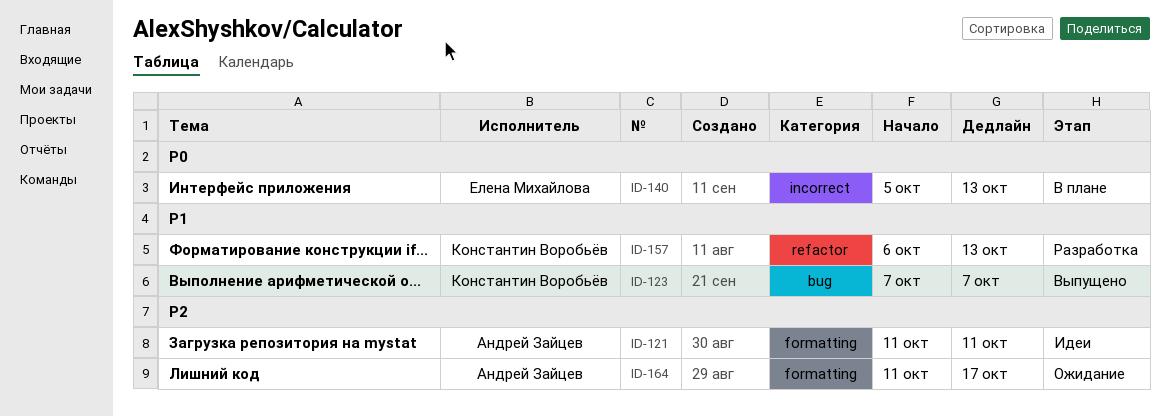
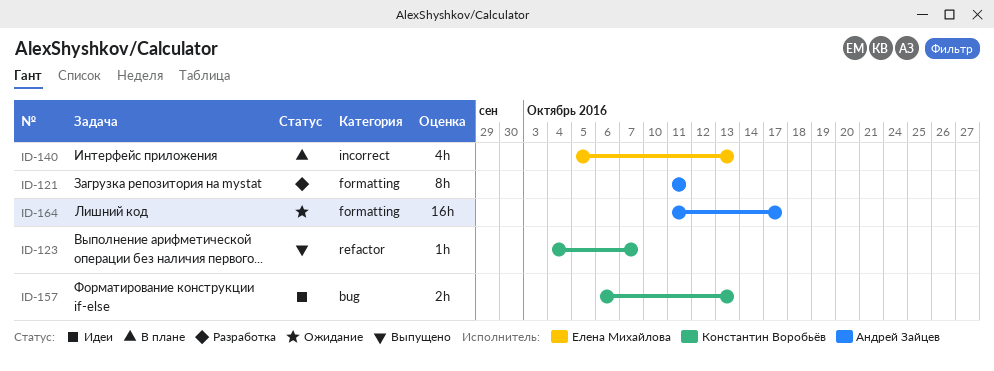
ID-121, status: Идеи -> Разработка
ID-123, label: bug -> refactor
ID-123, start: Oct 7 -> Oct 4
ID-157, status: Разработка -> Идеи
ID-157, label: refactor -> bug

